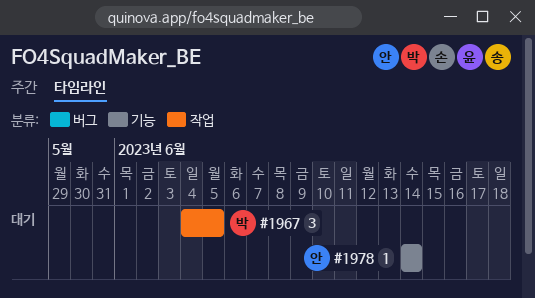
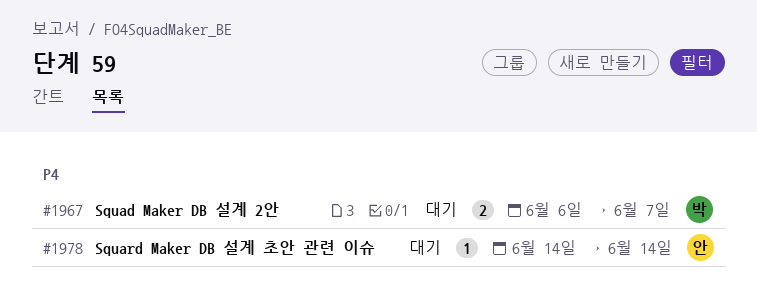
#1967, estimate: 3 -> 2
#1967, start: Jun 4 -> Jun 6
#1967, due: Jun 5 -> Jun 7

